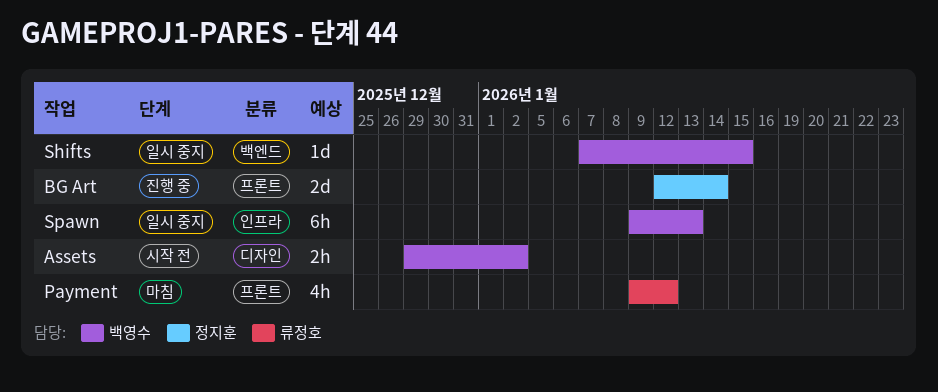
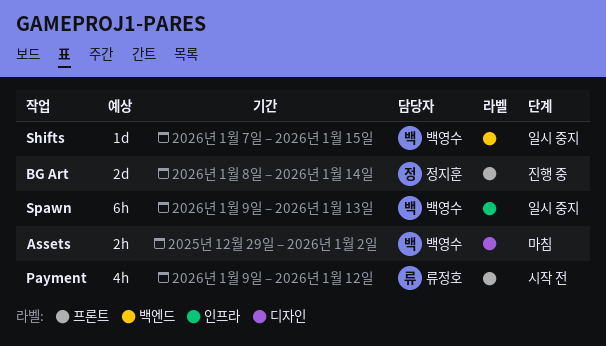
Assets, status: 시작 전 -> 마침
BG Art, start: Jan 12 -> Jan 8
Payment, status: 마침 -> 시작 전

